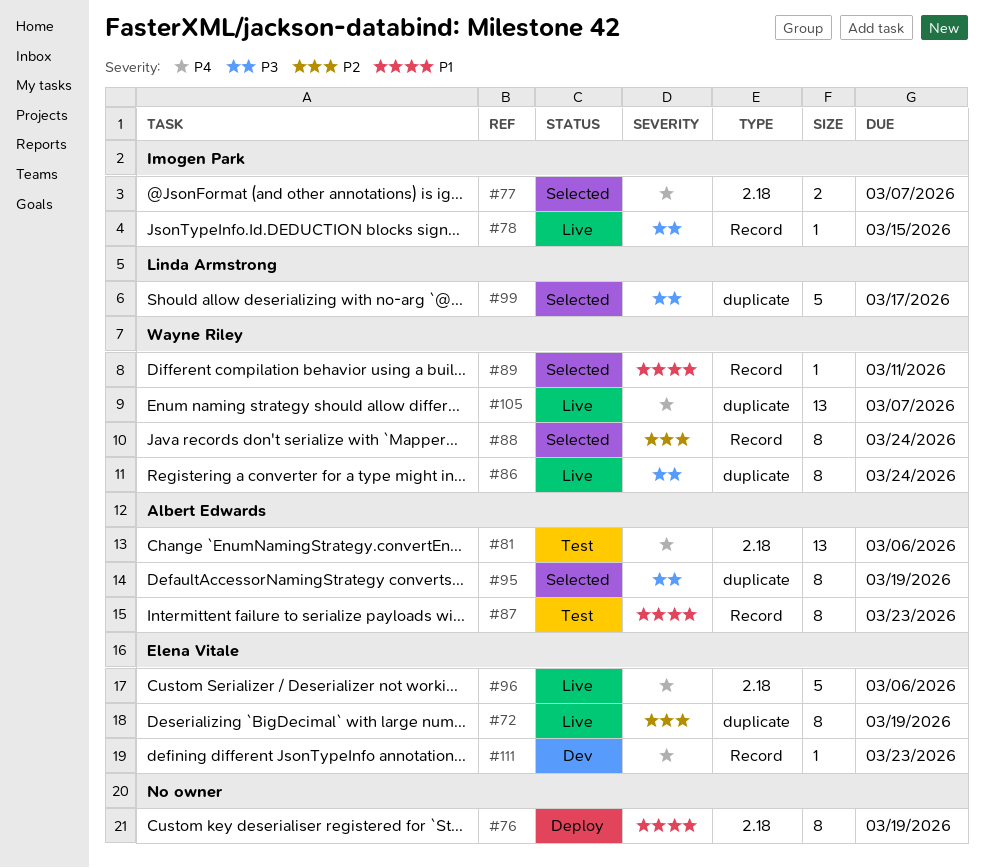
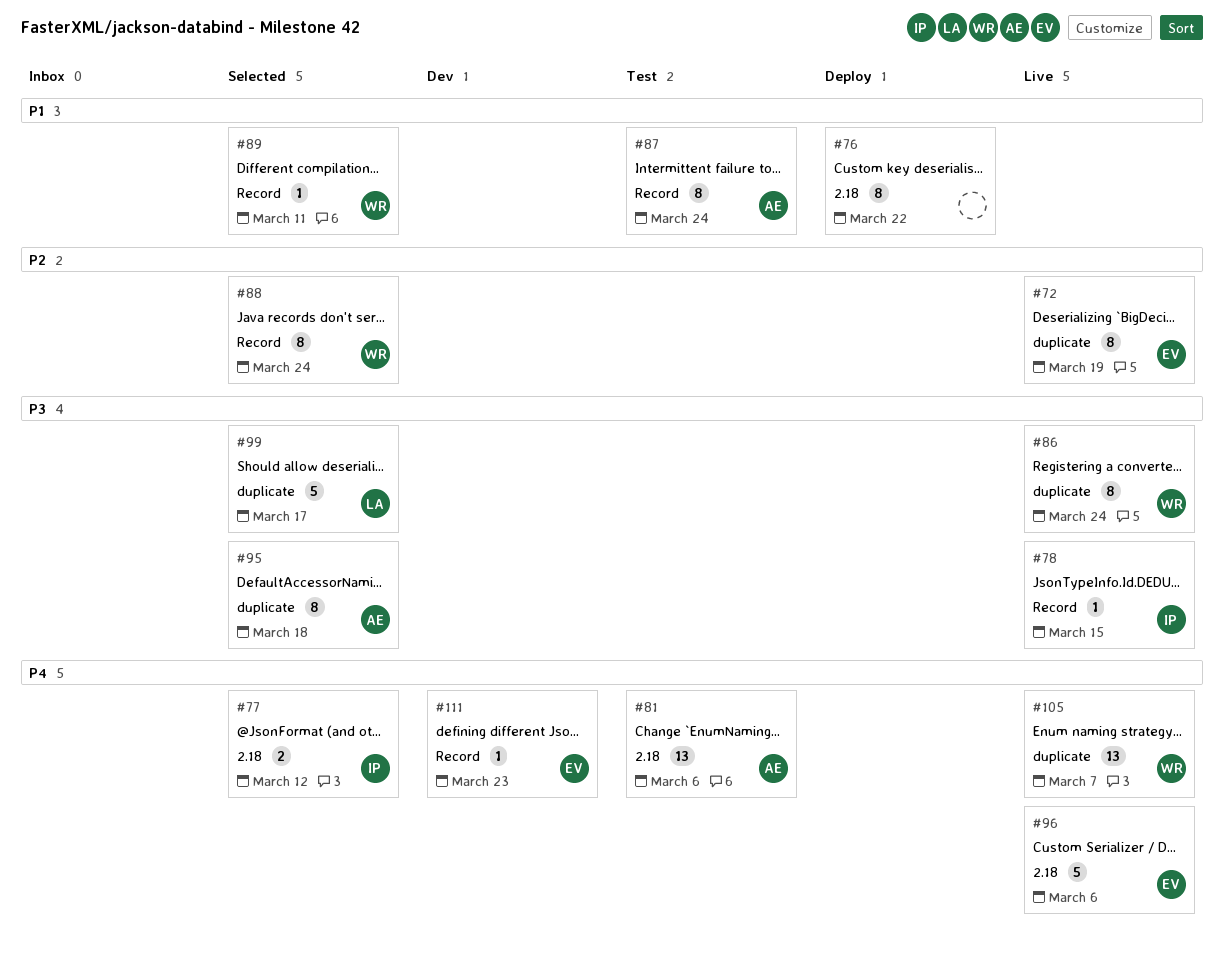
#76, due: Mar 19 -> Mar 22
#77, due: Mar 7 -> Mar 12
#87, due: Mar 23 -> Mar 24
#95, due: Mar 19 -> Mar 18

